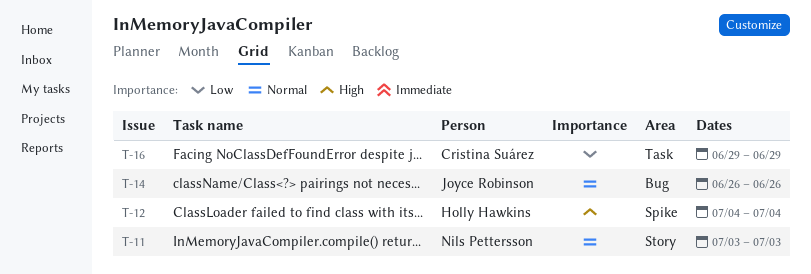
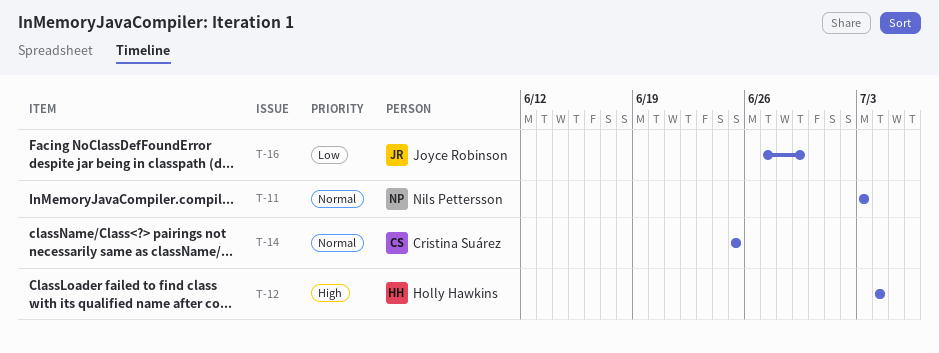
T-14, owner: Joyce Robinson -> Cristina Suárez
T-14, start: Jun 26 -> Jun 25
T-14, due: Jun 26 -> Jun 25
T-16, owner: Cristina Suárez -> Joyce Robinson
T-16, start: Jun 29 -> Jun 27

